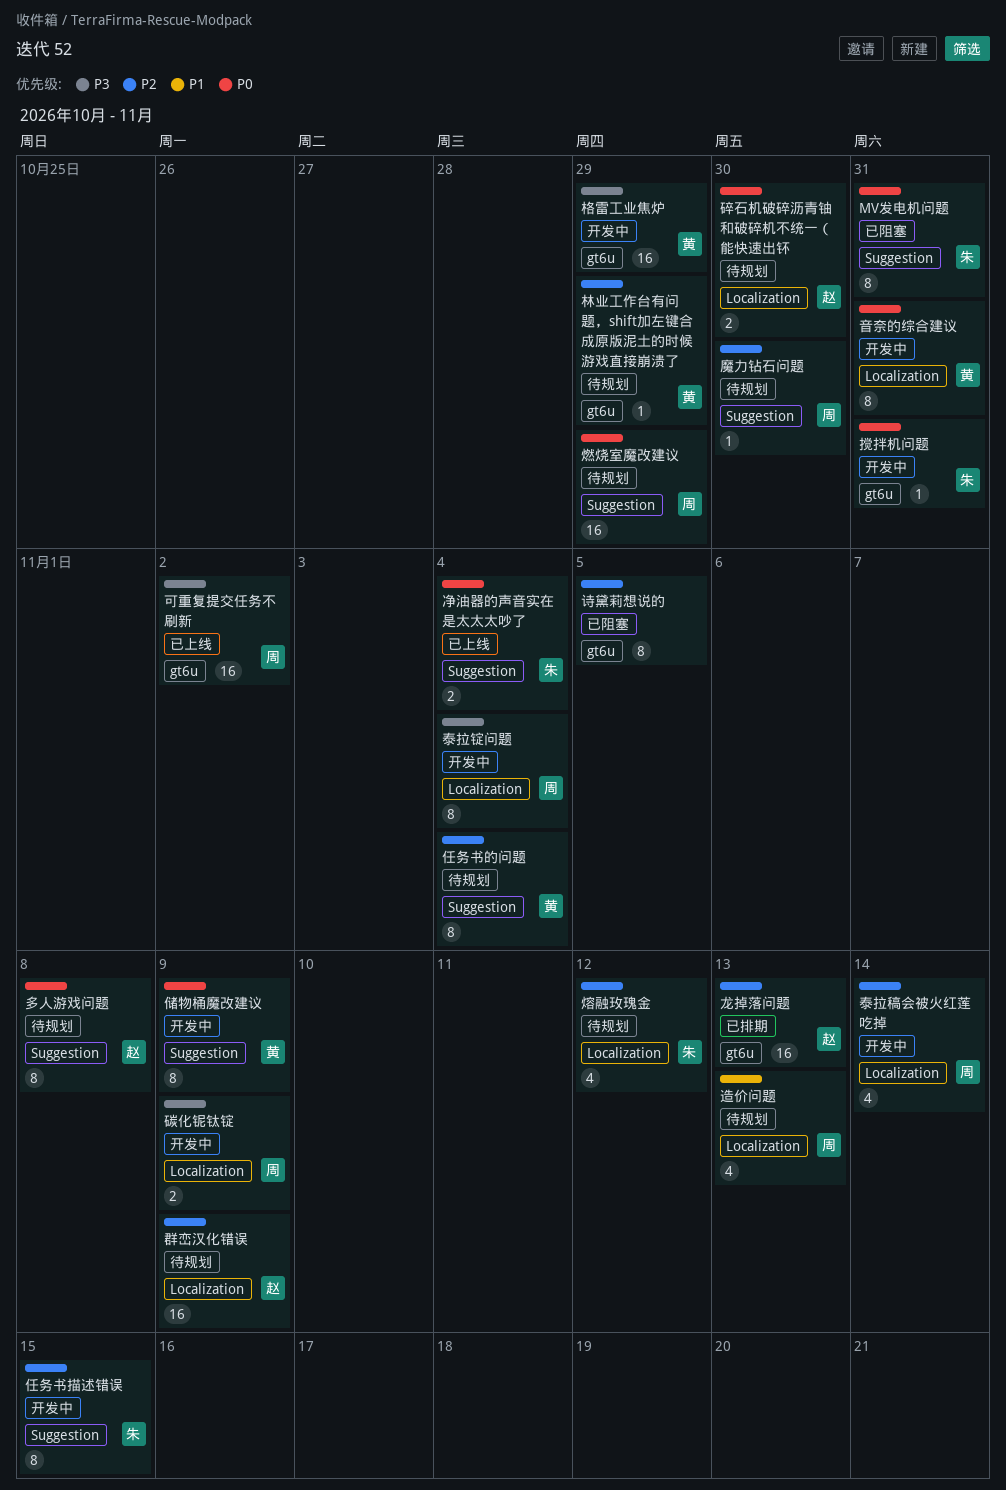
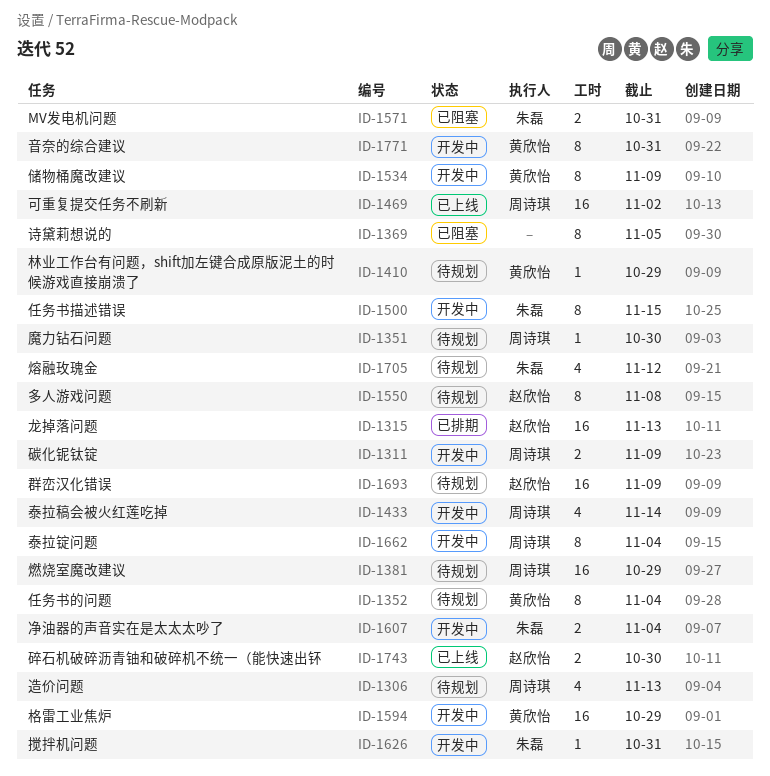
MV发电机问题, estimate: 8 -> 2
净油器的声音实在是太太太吵了, status: 已上线 -> 开发中
碎石机破碎沥青铀和破碎机不统一（能快速出钚, status: 待规划 -> 已上线

